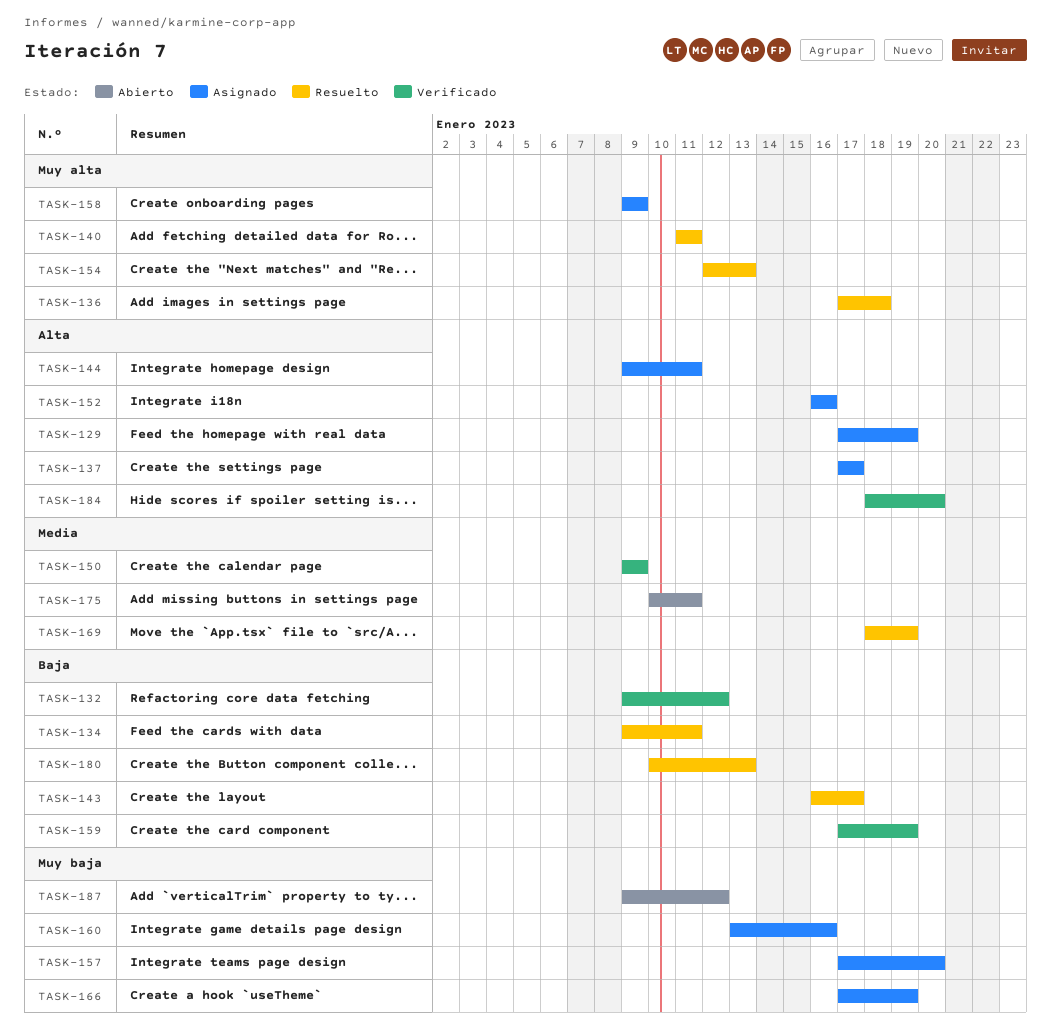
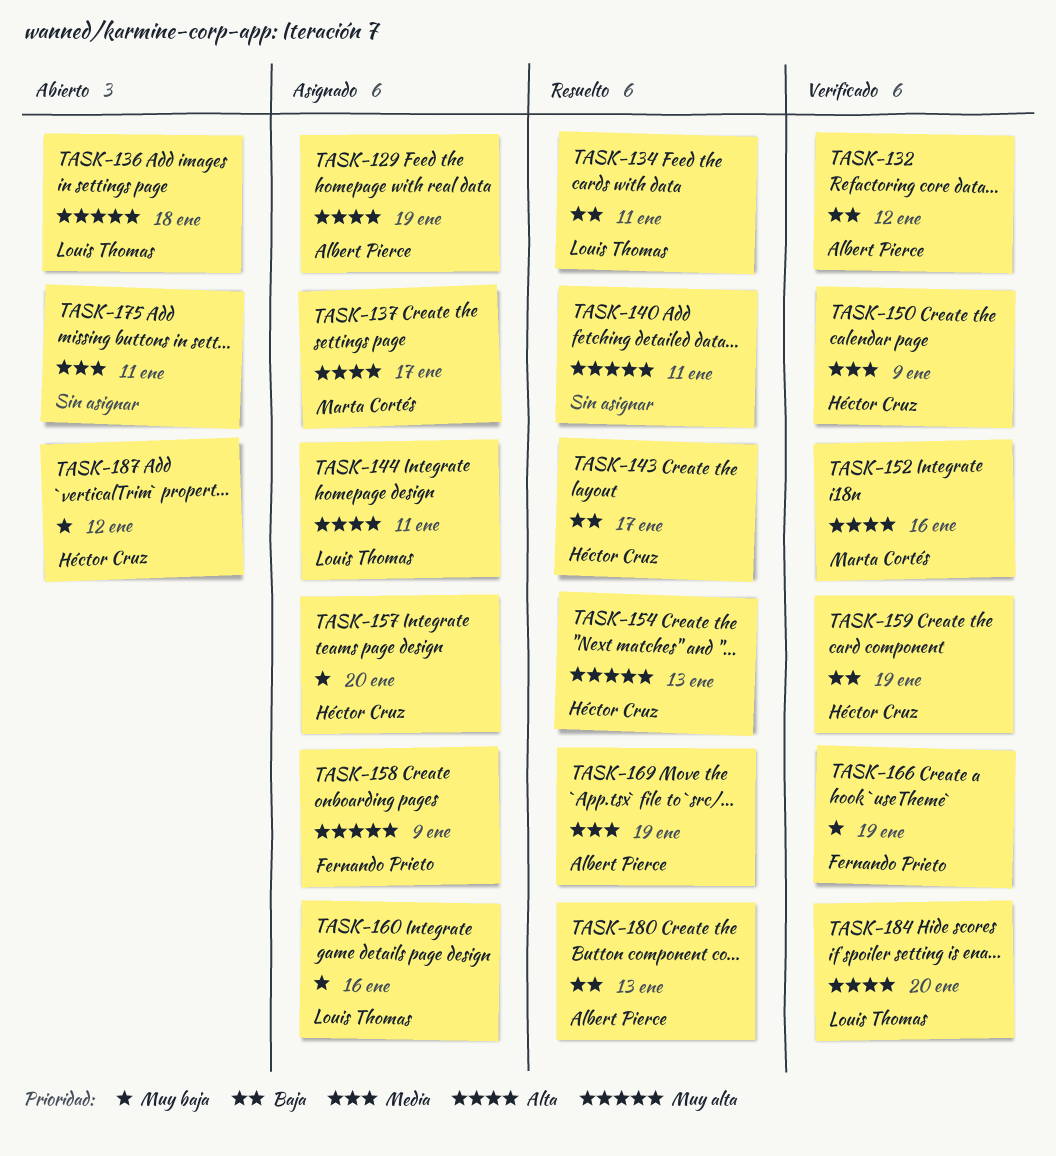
TASK-136, status: Resuelto -> Abierto
TASK-152, status: Asignado -> Verificado
TASK-166, status: Asignado -> Verificado

